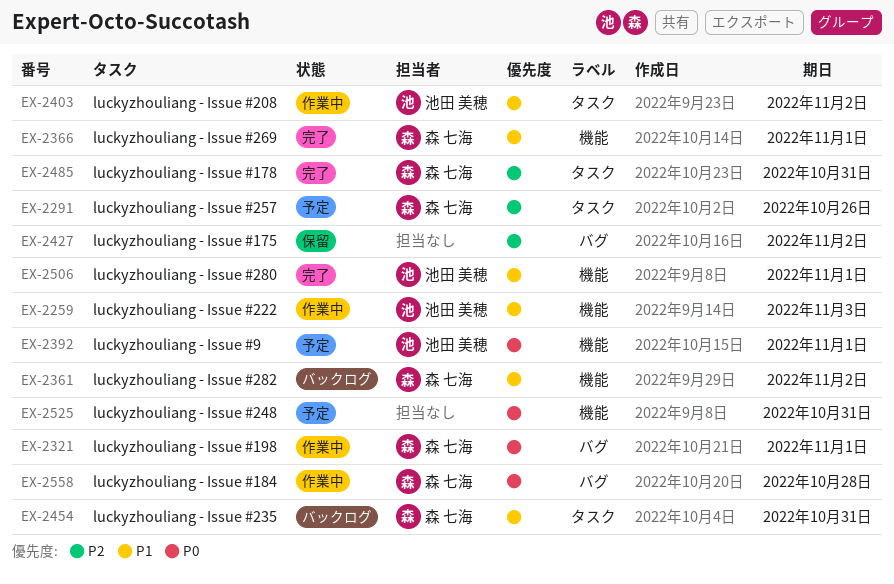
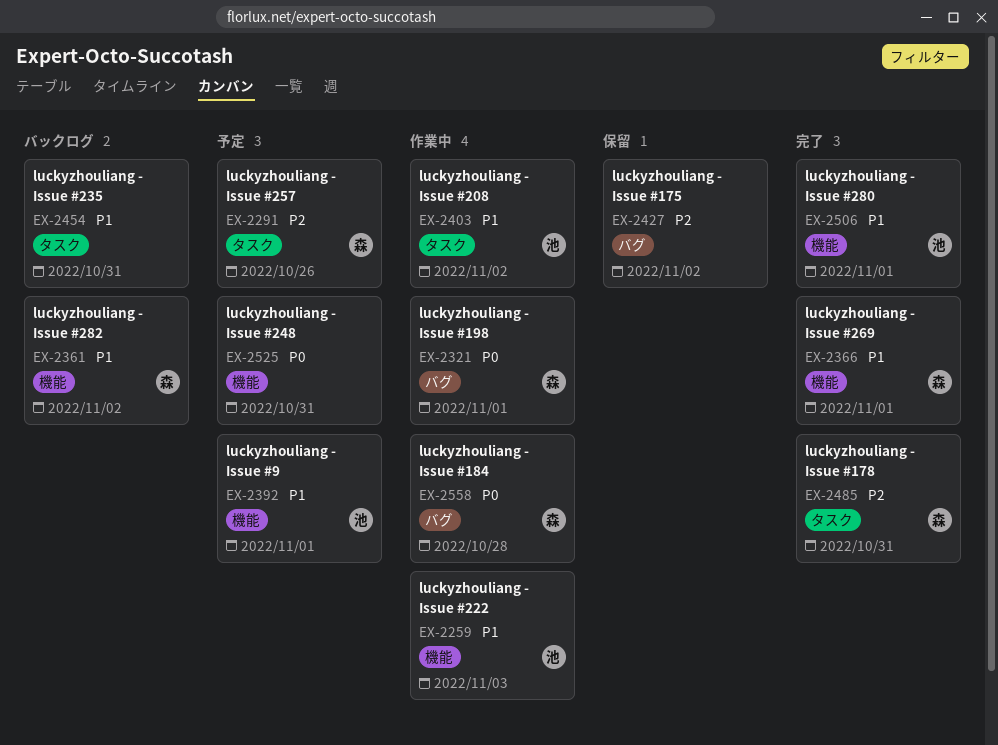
EX-2392, priority: P0 -> P1
EX-2454, owner: 森 七海 -> none

